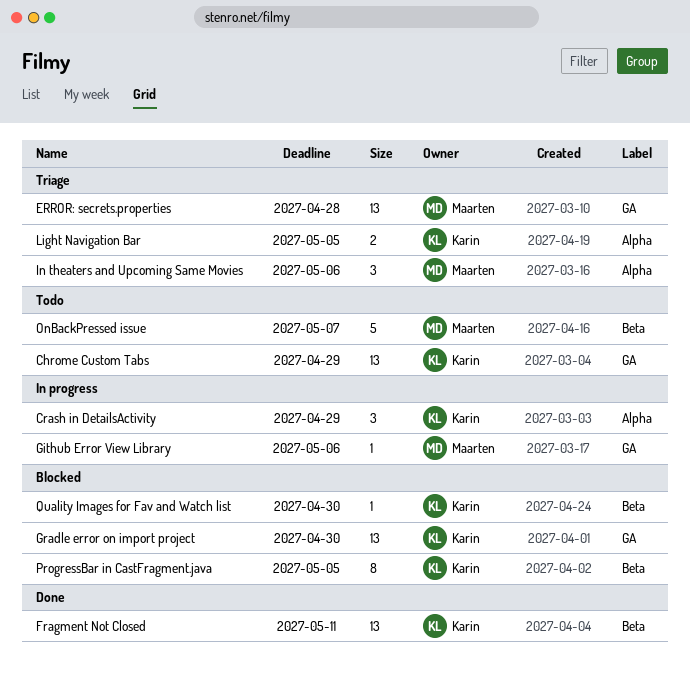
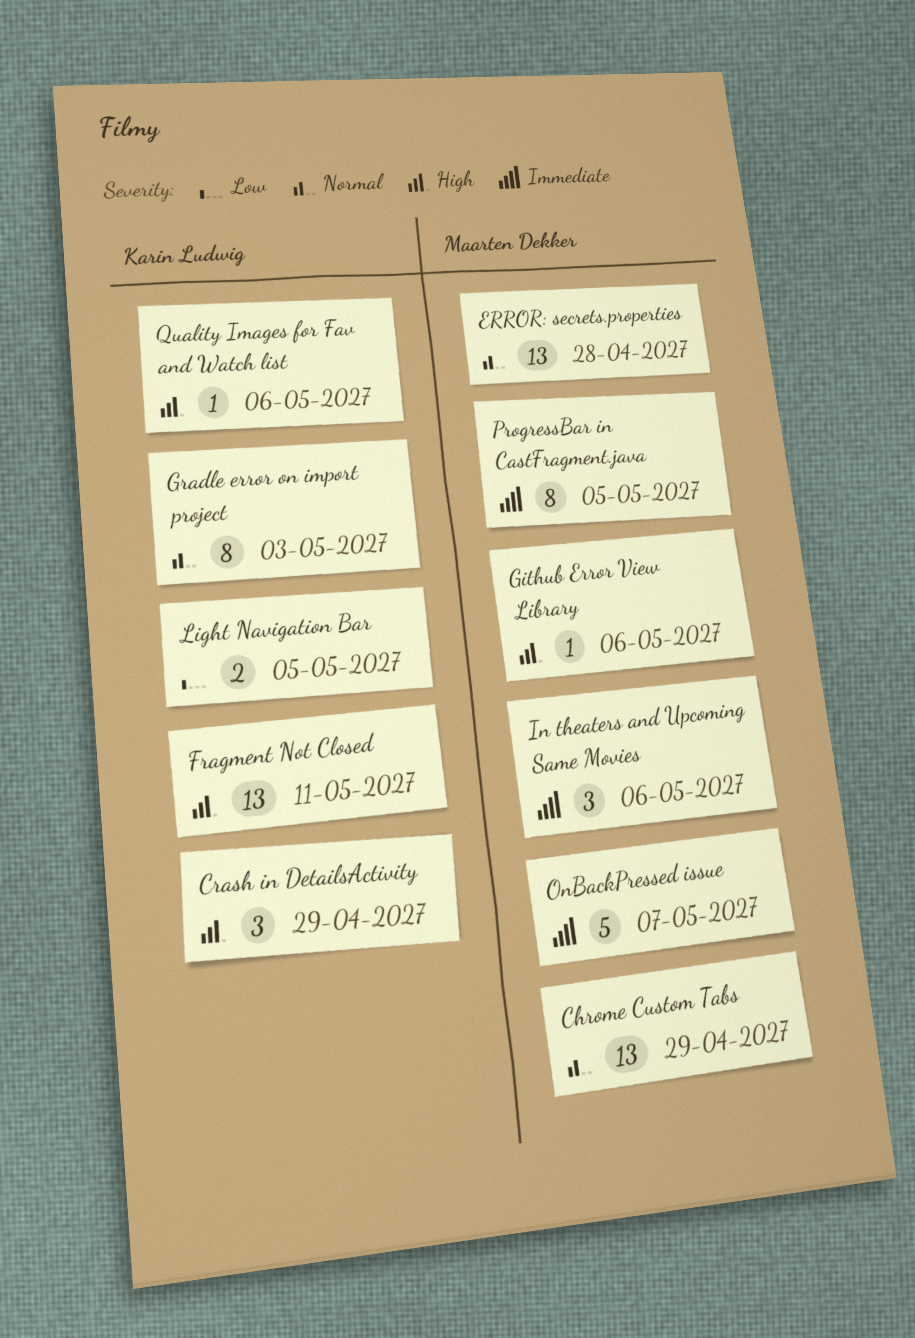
Chrome Custom Tabs, owner: Karin Ludwig -> Maarten Dekker
Gradle error on import project, estimate: 13 -> 8
Gradle error on import project, due: Apr 30 -> May 3
ProgressBar in CastFragment.java, owner: Karin Ludwig -> Maarten Dekker
Quality Images for Fav and Watch list, due: Apr 30 -> May 6

